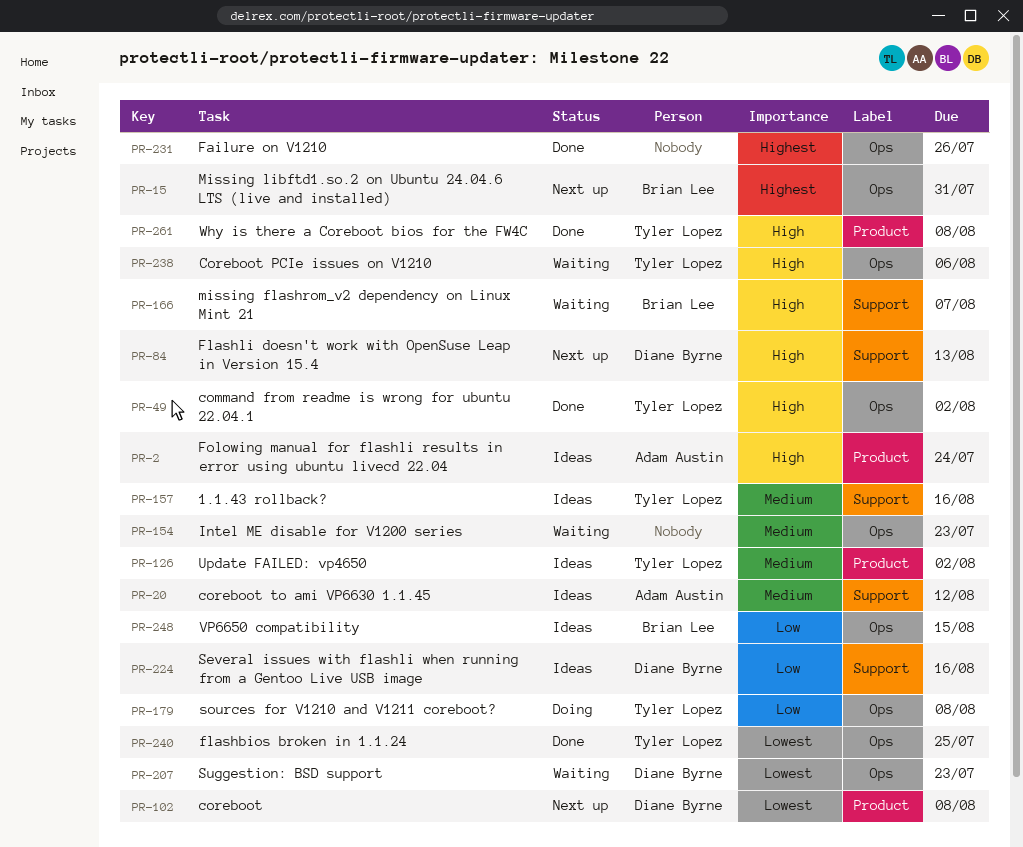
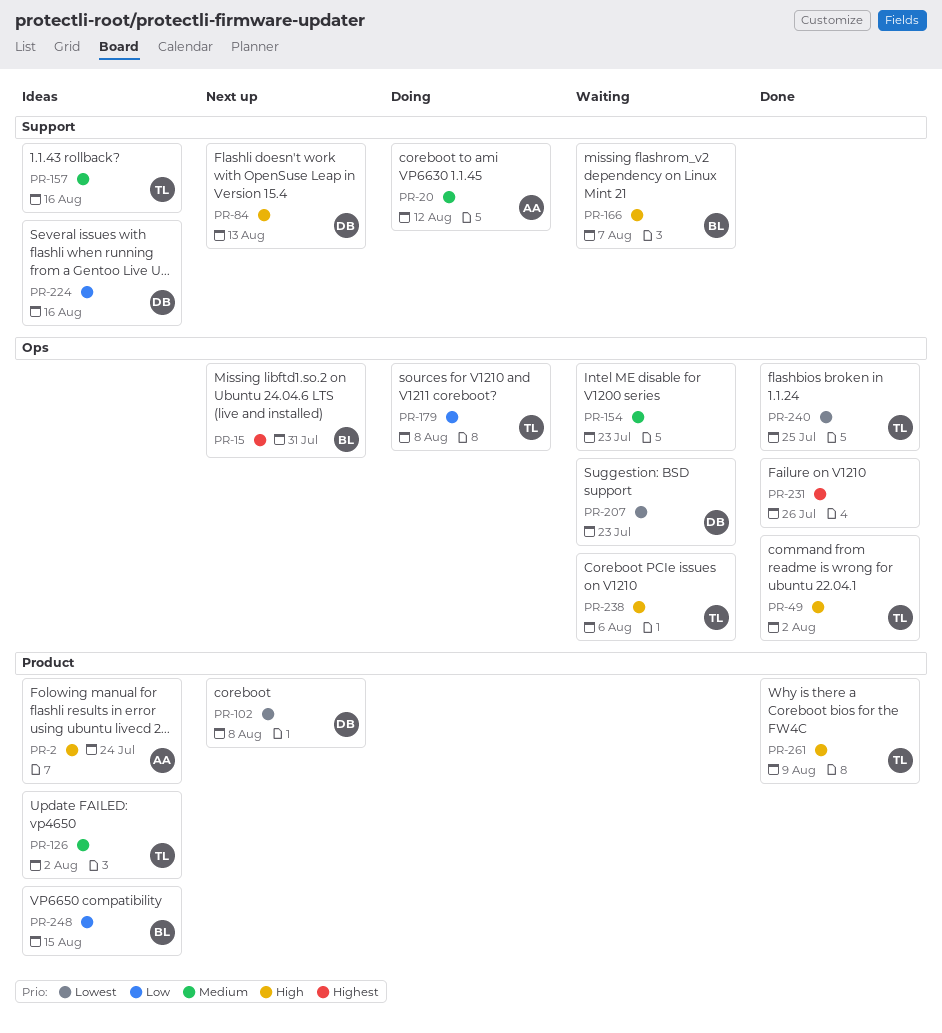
PR-20, status: Ideas -> Doing
PR-248, label: Ops -> Product
PR-261, due: Aug 8 -> Aug 9

